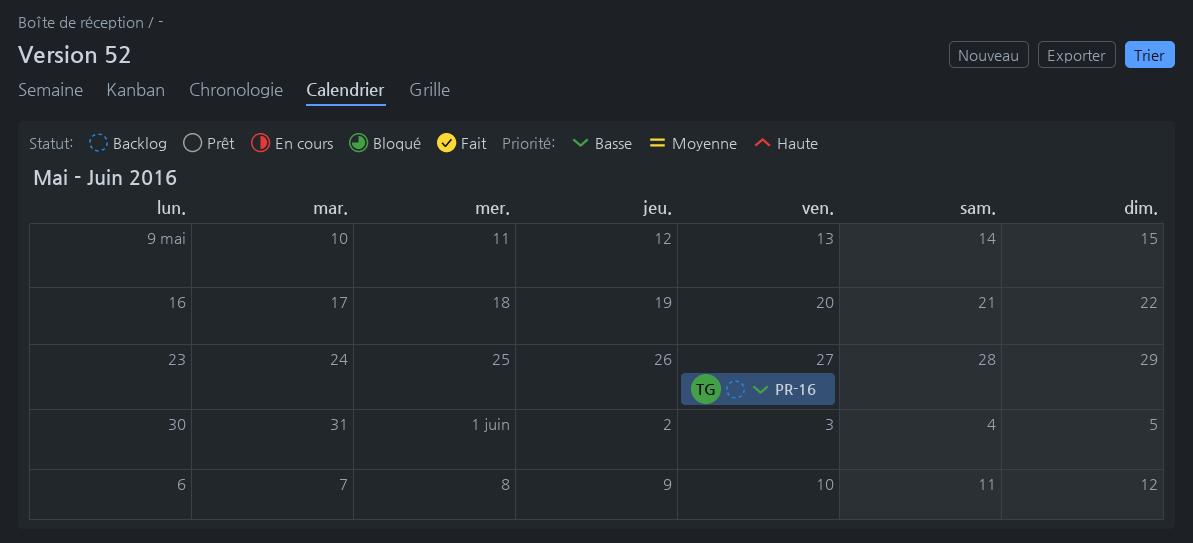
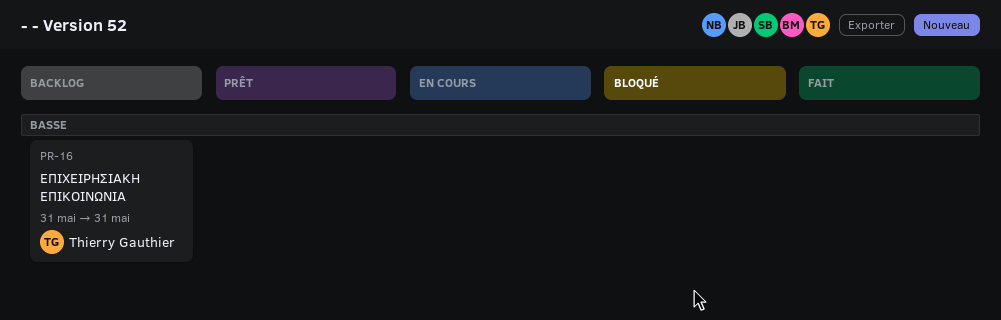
PR-16, start: May 27 -> May 31
PR-16, due: May 27 -> May 31

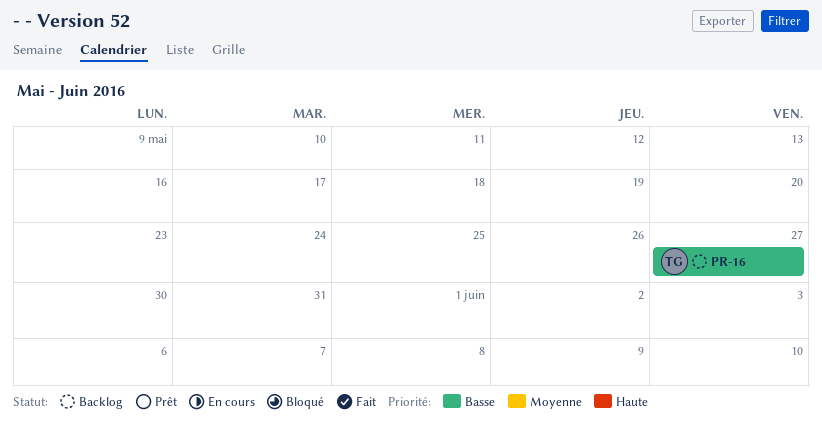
PR-16, start: May 31 -> May 27
PR-16, due: May 31 -> May 27

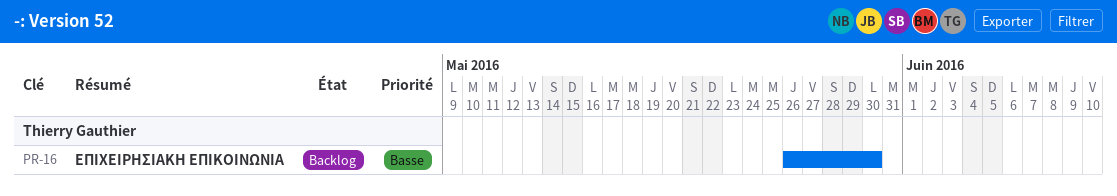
PR-16, start: May 27 -> May 26
PR-16, due: May 27 -> May 30

